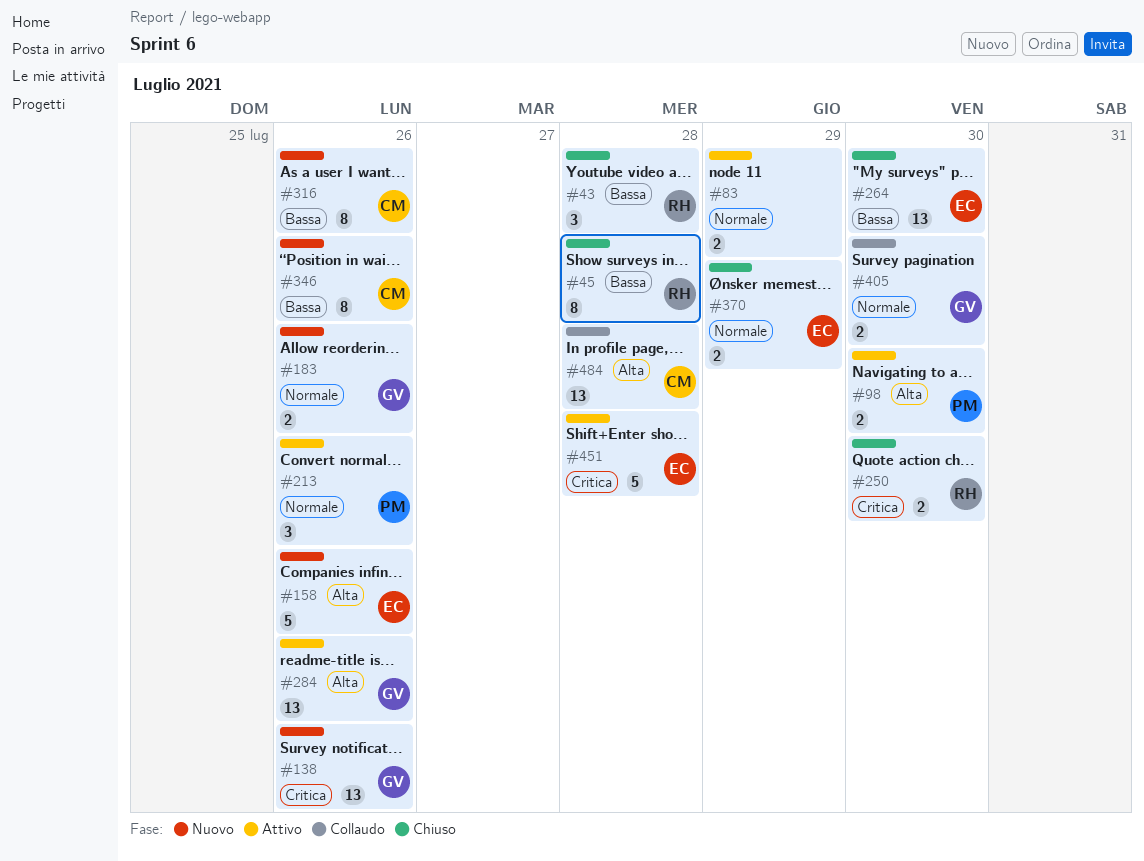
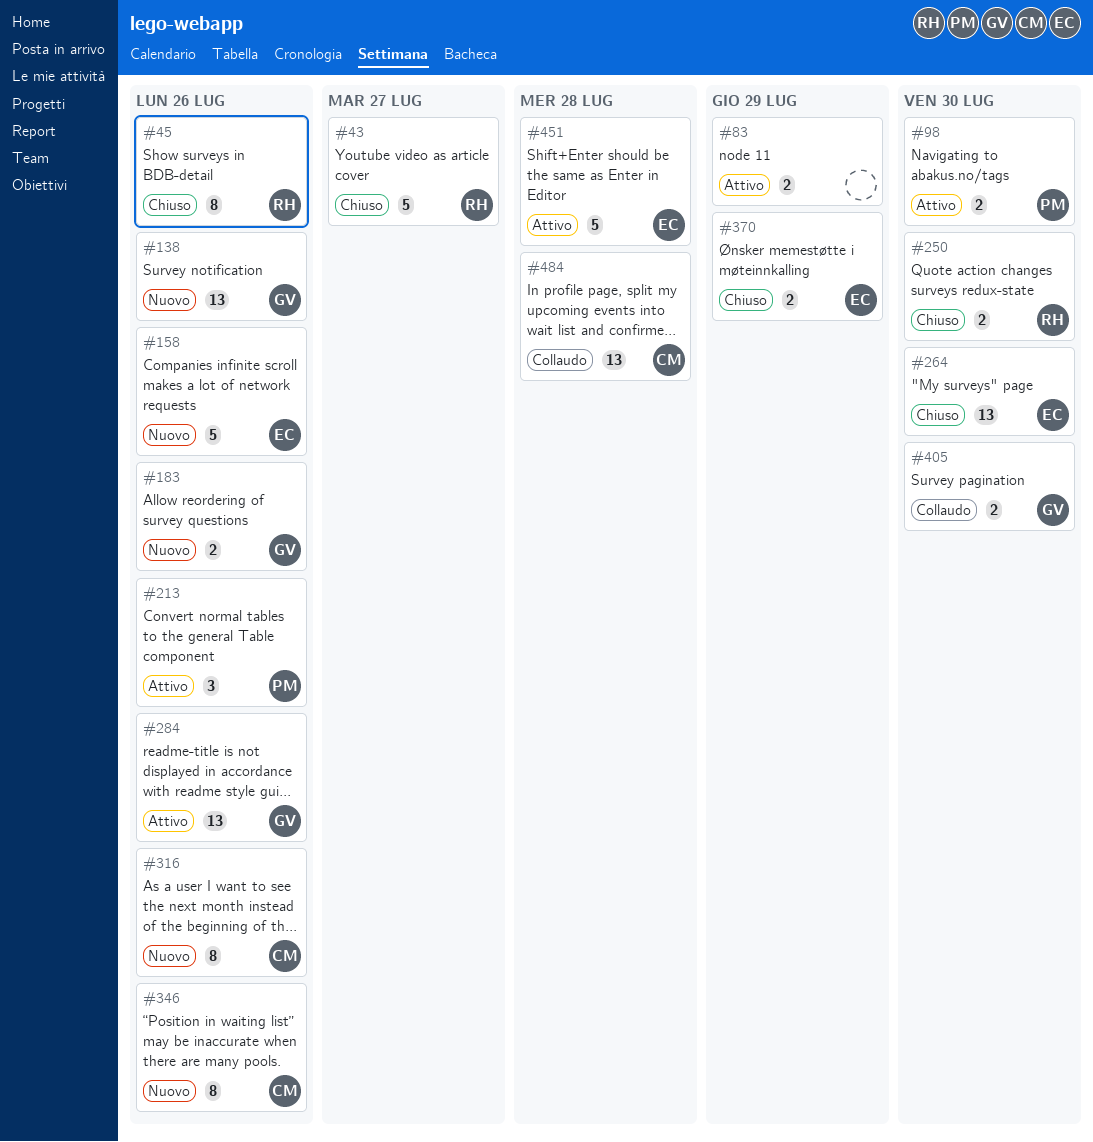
#43, estimate: 3 -> 5
#43, due: Jul 28 -> Jul 27
#45, due: Jul 28 -> Jul 26

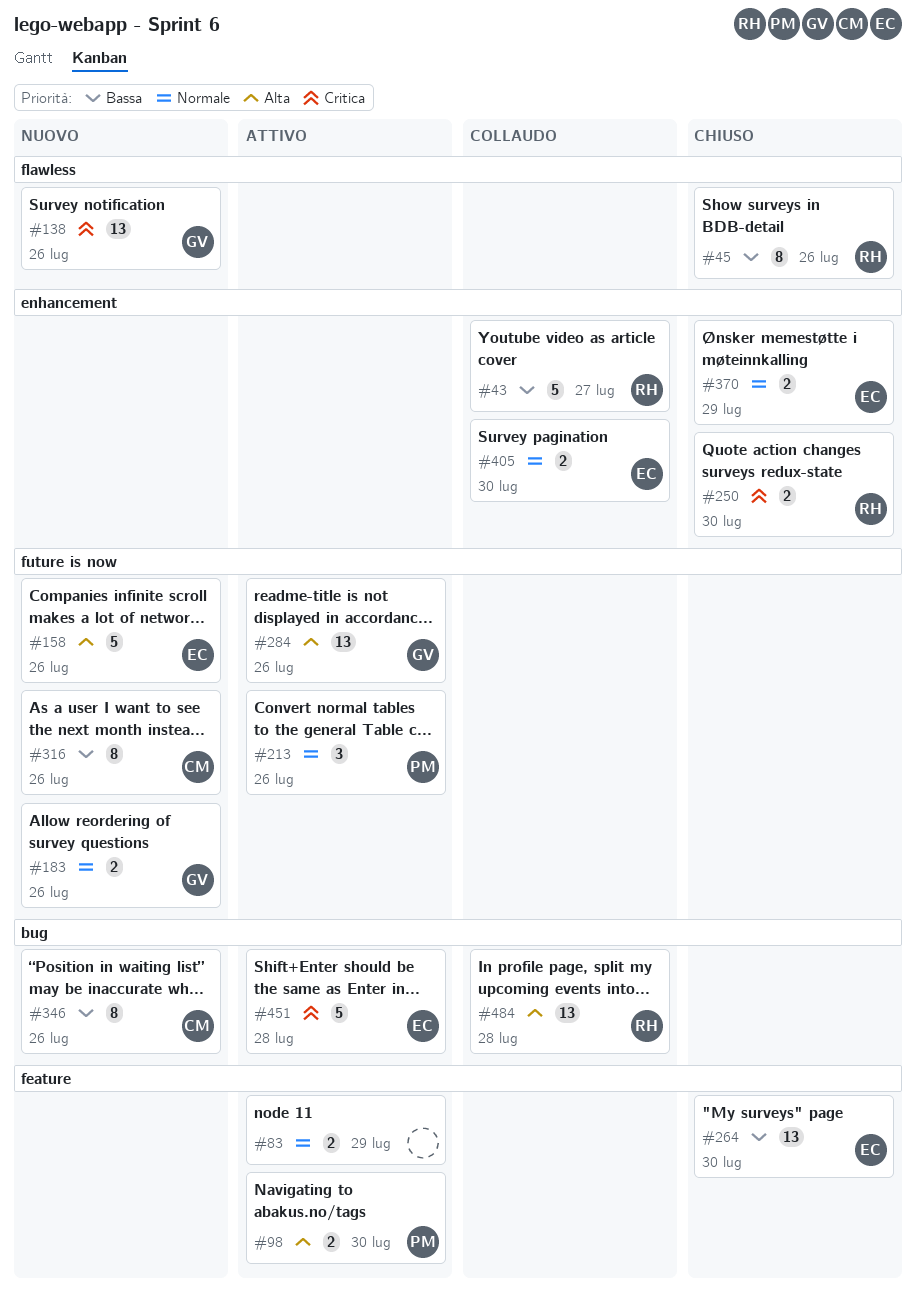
#43, status: Chiuso -> Collaudo
#405, owner: GV -> EC
#484, owner: CM -> RH

